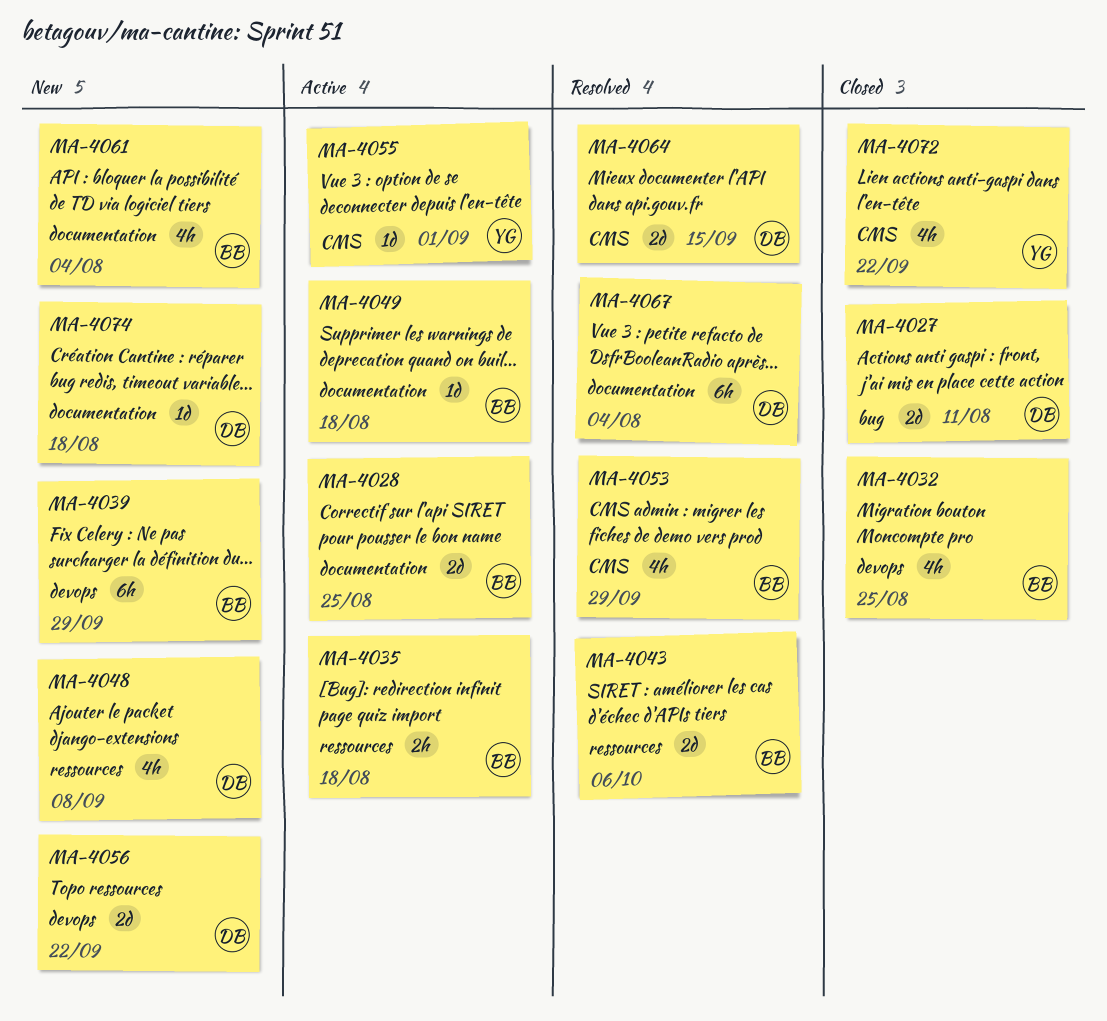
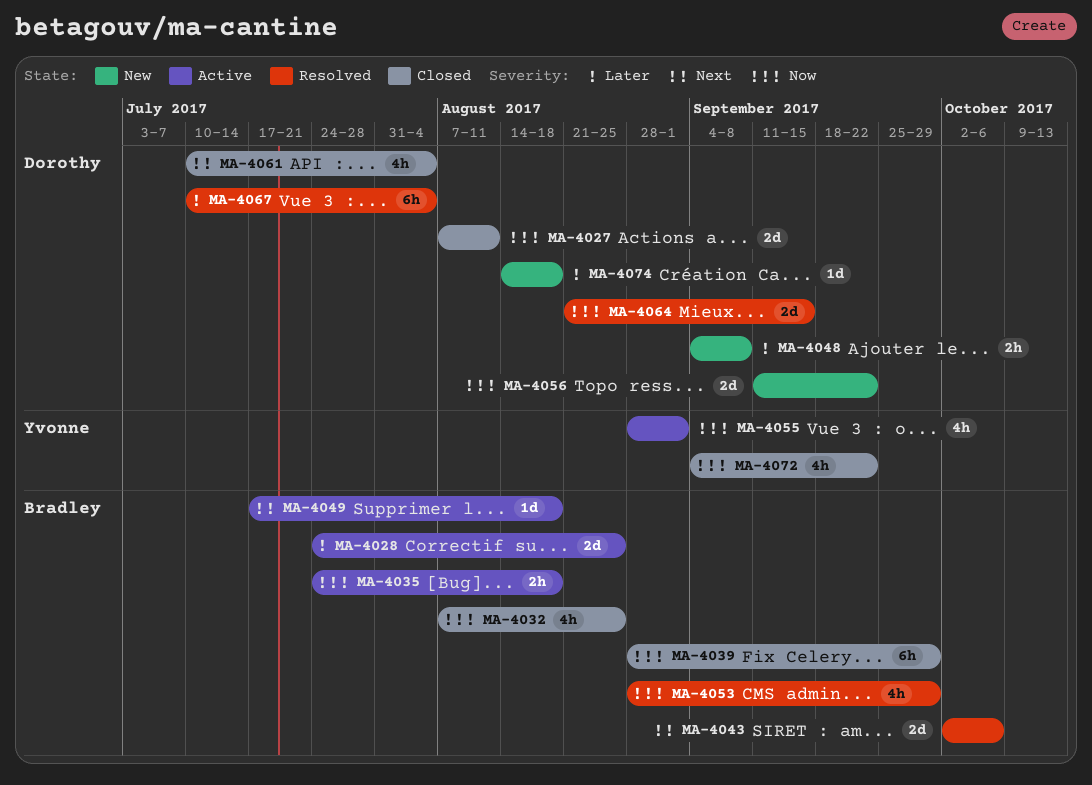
MA-4039, status: New -> Closed
MA-4048, estimate: 4h -> 2h
MA-4055, estimate: 1d -> 4h
MA-4061, status: New -> Closed
MA-4061, owner: Bradley -> Dorothy

